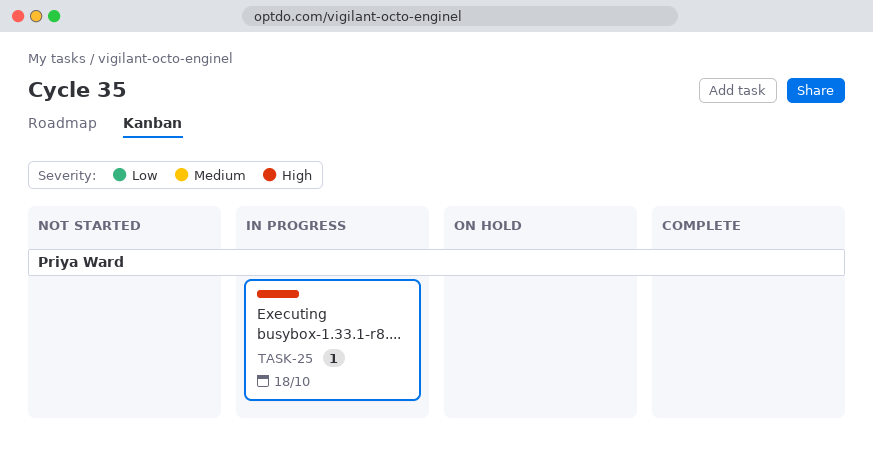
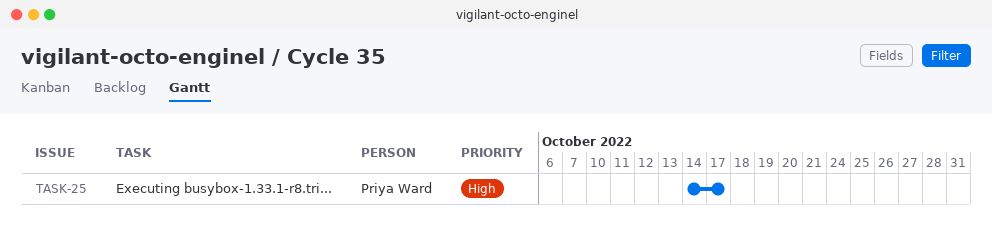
TASK-25, due: Oct 18 -> Oct 17

